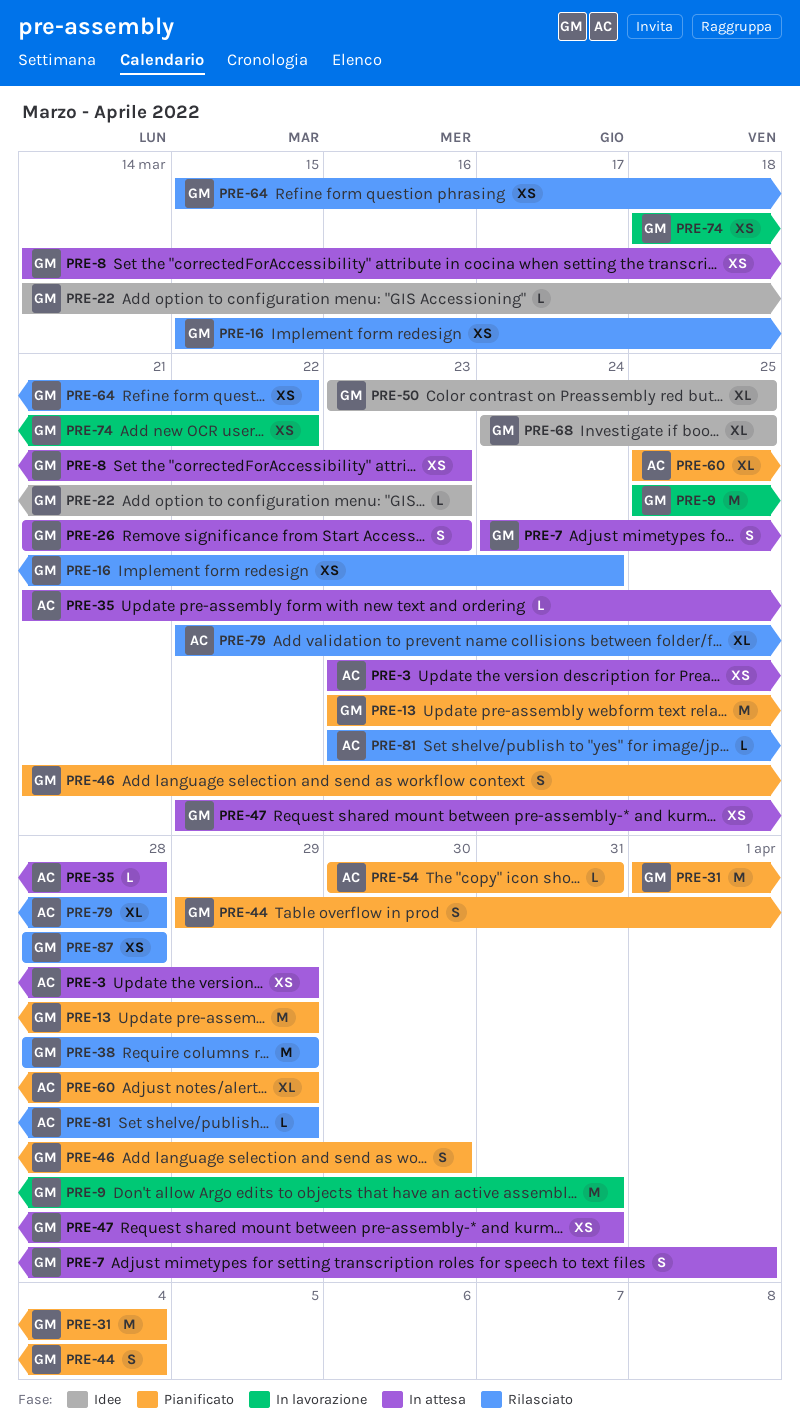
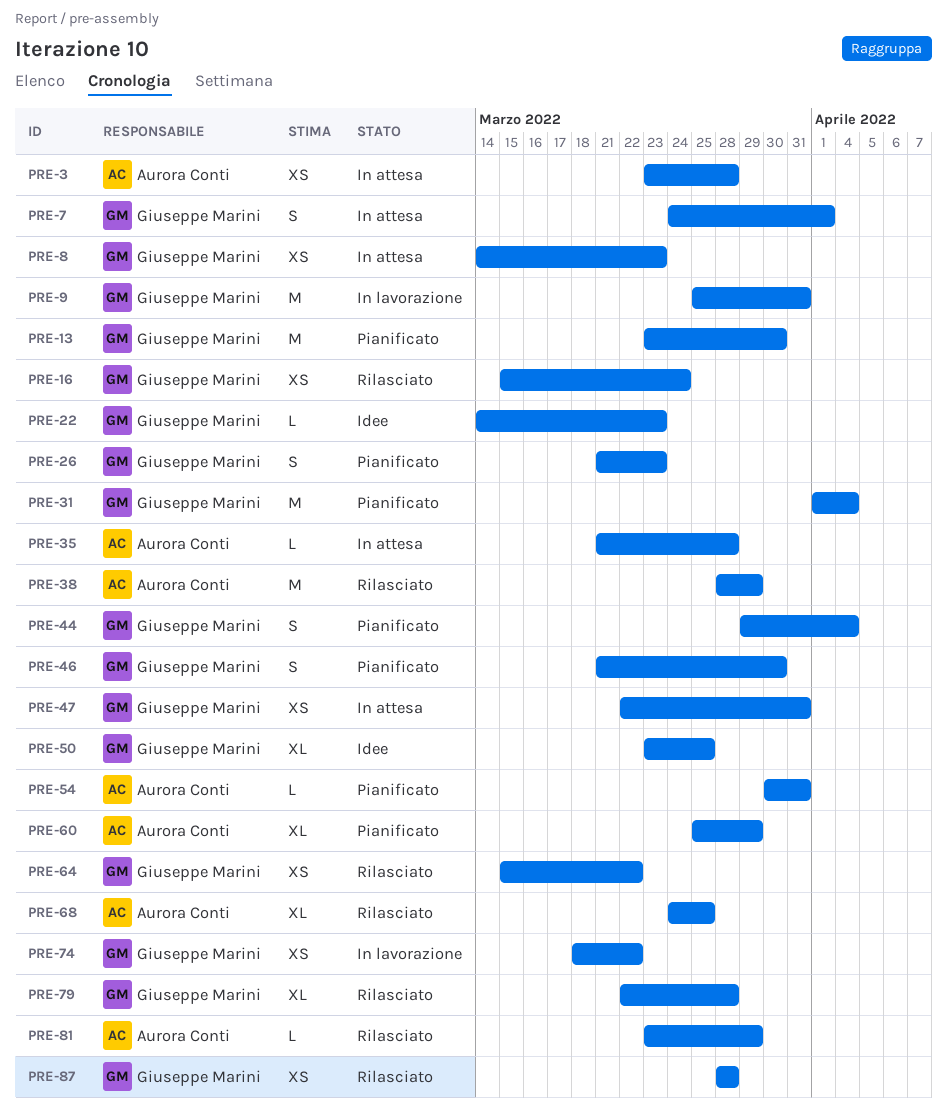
PRE-3, due: Mar 29 -> Mar 28
PRE-13, due: Mar 29 -> Mar 30
PRE-26, status: In attesa -> Pianificato
PRE-38, owner: Giuseppe Marini -> Aurora Conti
PRE-68, status: Idee -> Rilasciato
PRE-68, owner: Giuseppe Marini -> Aurora Conti
PRE-79, owner: Aurora Conti -> Giuseppe Marini

